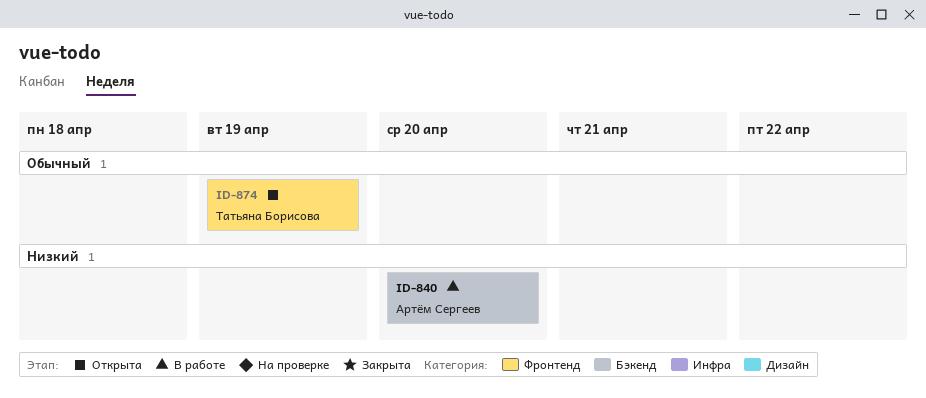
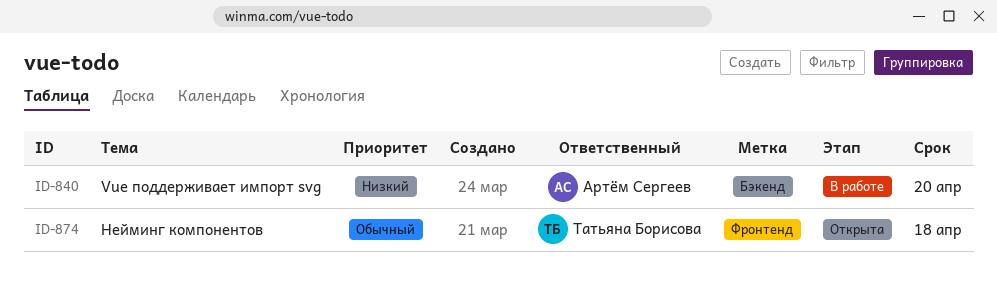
ID-874, due: Apr 19 -> Apr 18

